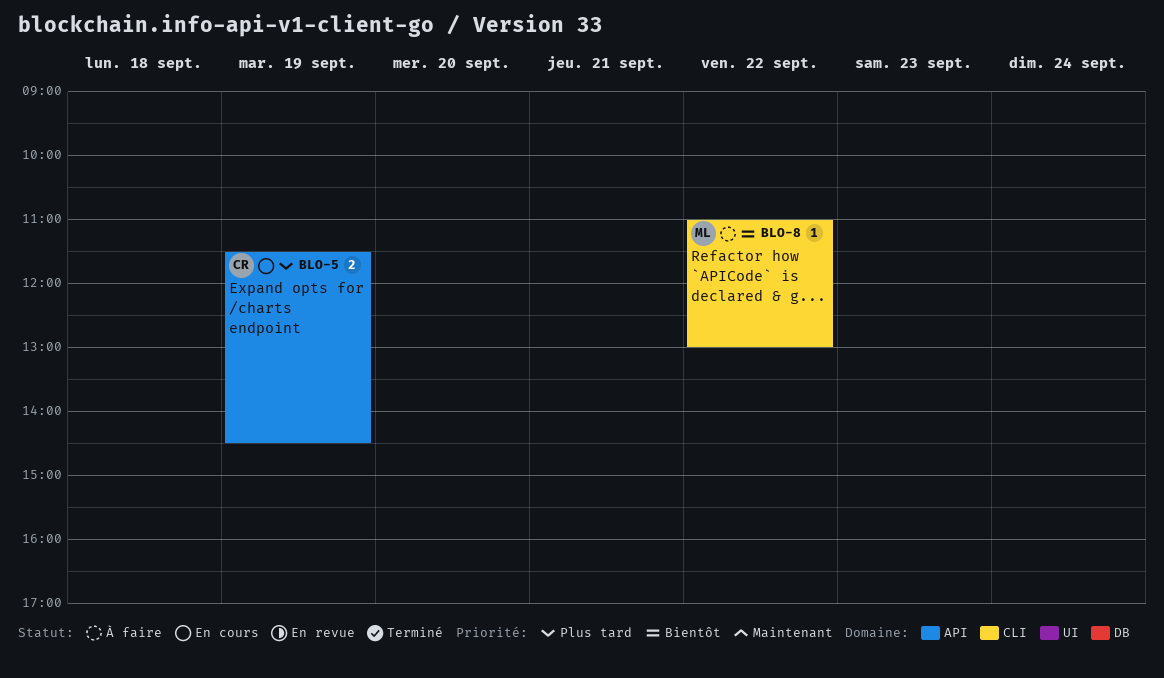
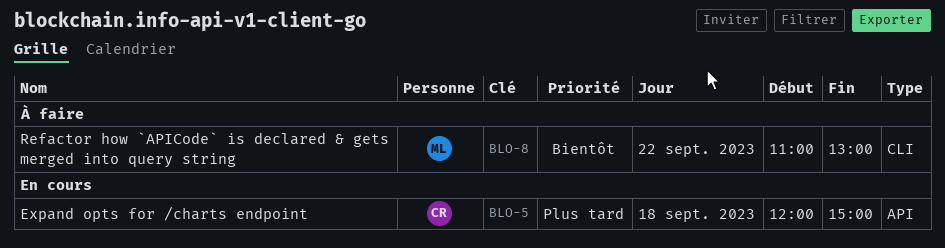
BLO-5, day: Sep 19 -> Sep 18
BLO-5, begins: 11:30 -> 12:00
BLO-5, ends: 14:30 -> 15:00

